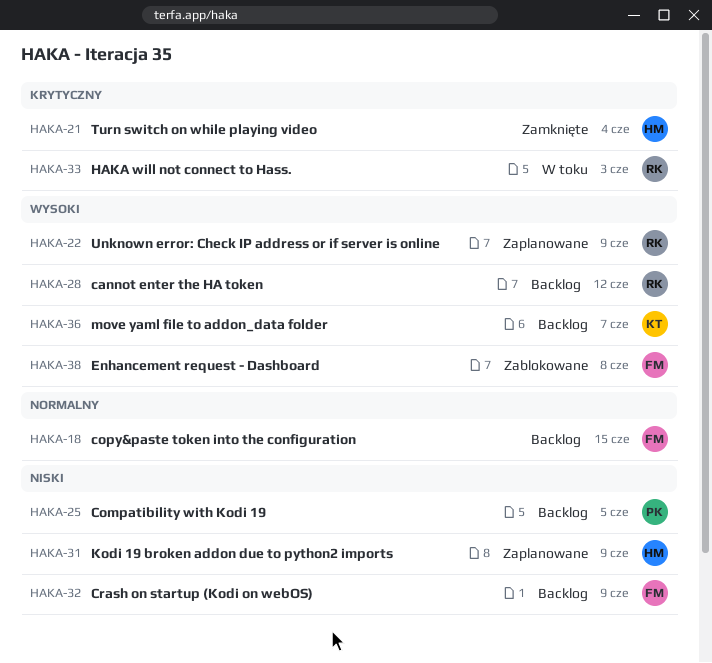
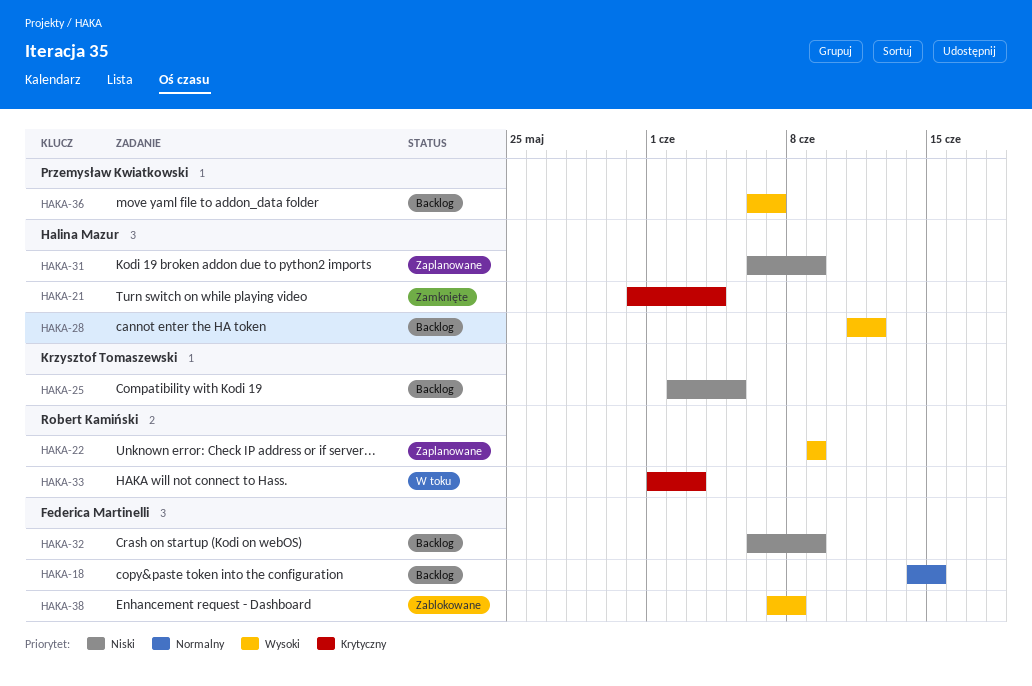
HAKA-25, owner: Przemysław Kwiatkowski -> Krzysztof Tomaszewski
HAKA-28, owner: Robert Kamiński -> Halina Mazur
HAKA-36, owner: Krzysztof Tomaszewski -> Przemysław Kwiatkowski

